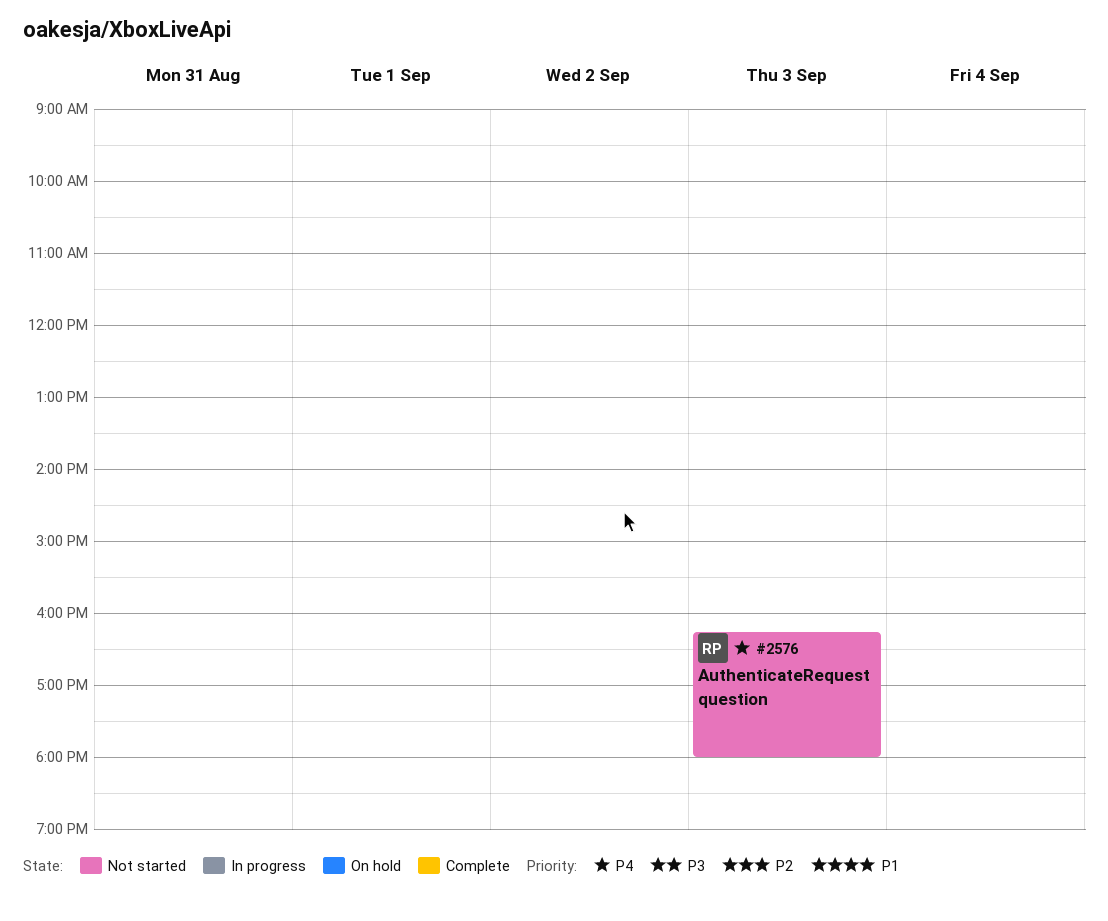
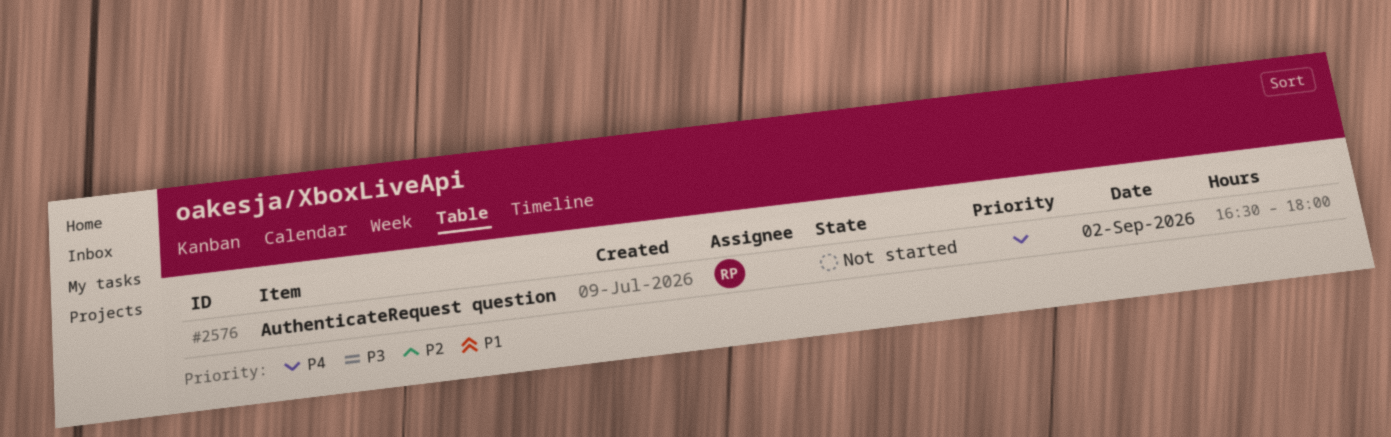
#2576, day: Sep 3 -> Sep 2
#2576, begins: 16:15 -> 16:30

